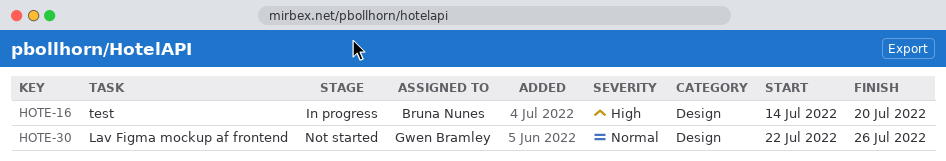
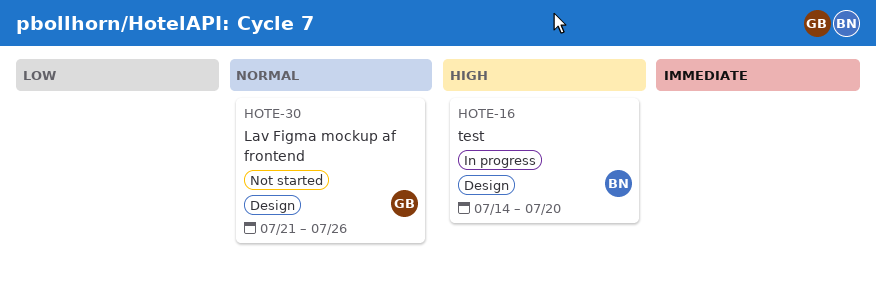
HOTE-30, start: Jul 22 -> Jul 21

